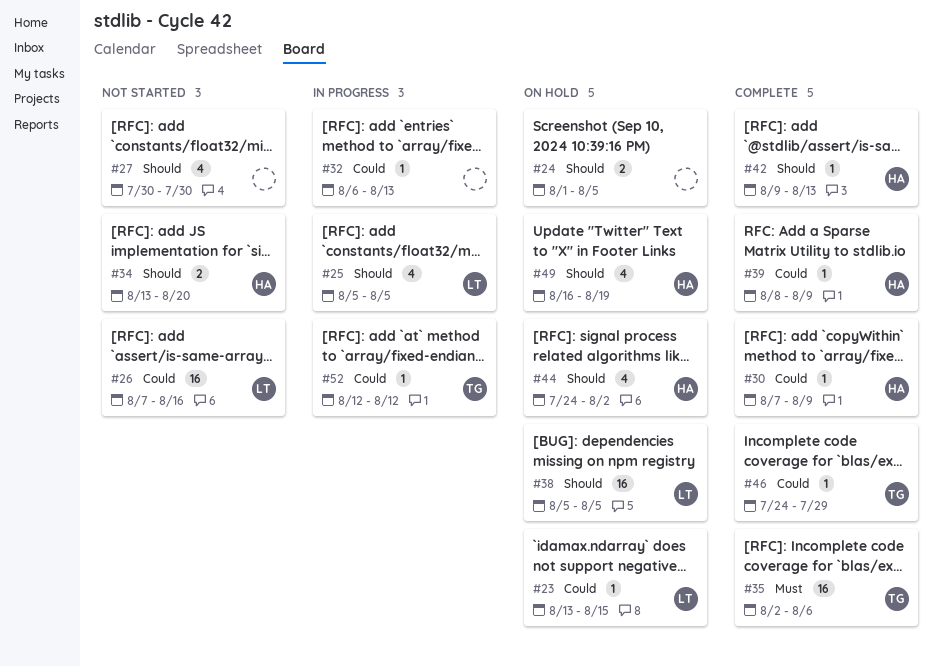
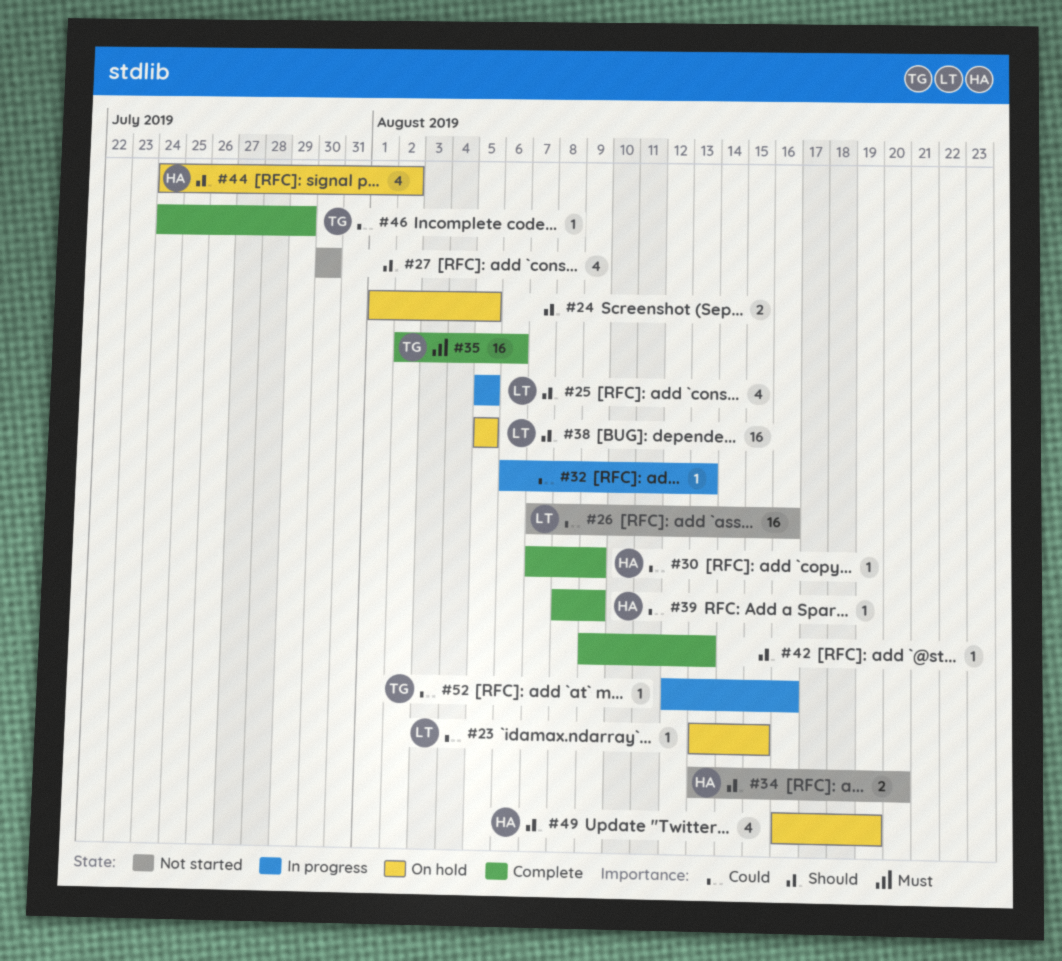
#42, owner: HA -> none
#52, due: Aug 12 -> Aug 16

